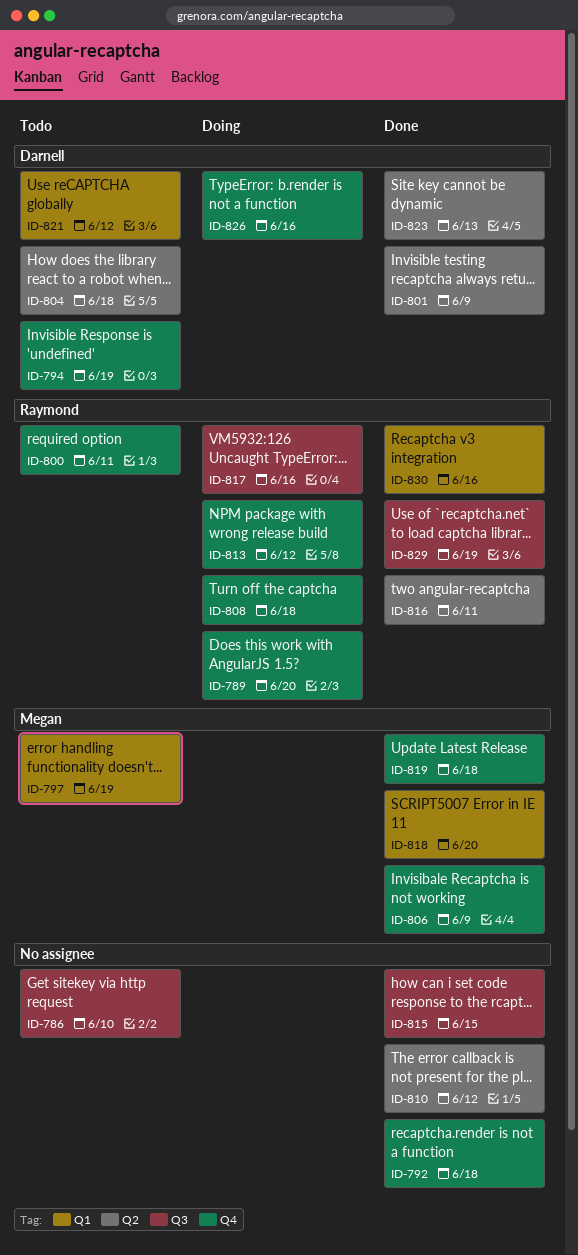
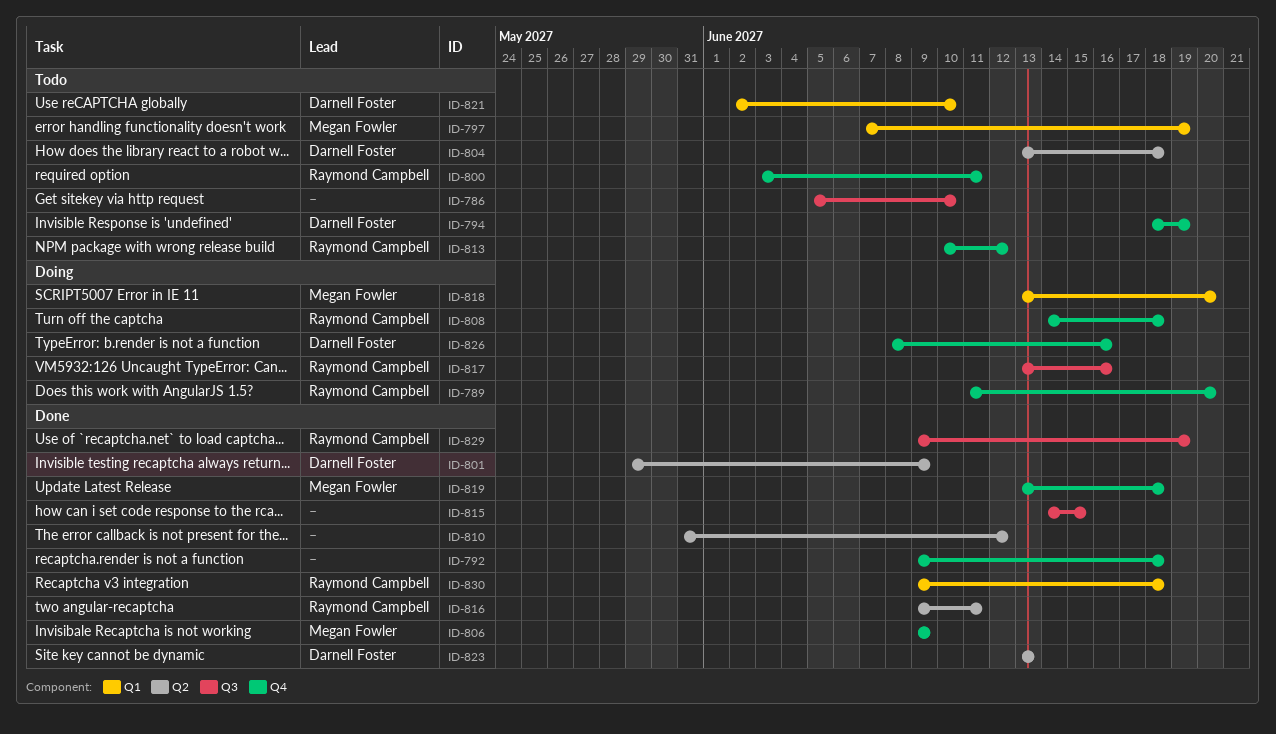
ID-813, status: Doing -> Todo
ID-818, status: Done -> Doing
ID-821, due: Jun 12 -> Jun 10
ID-830, due: Jun 16 -> Jun 18

